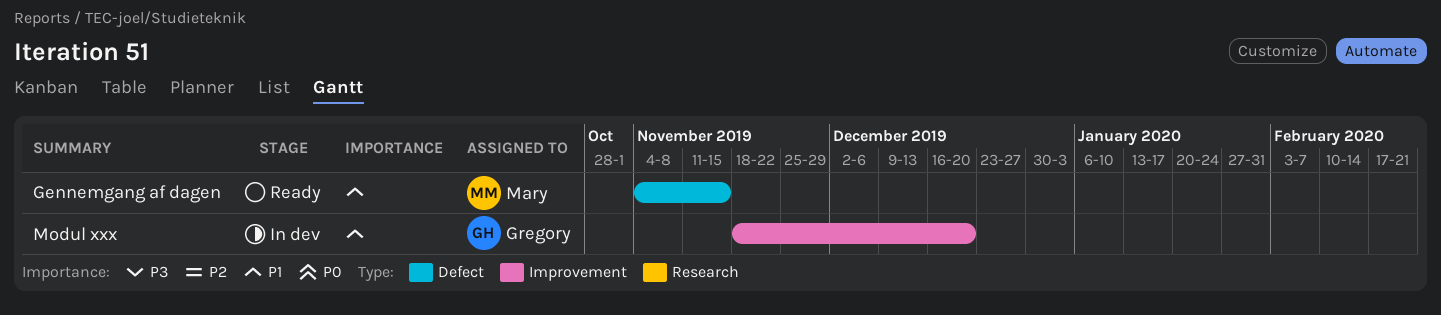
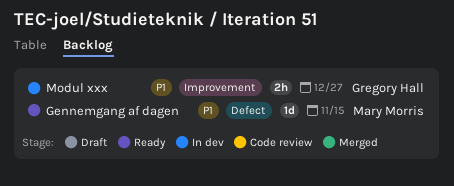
Modul xxx, due: Dec 20 -> Dec 27

